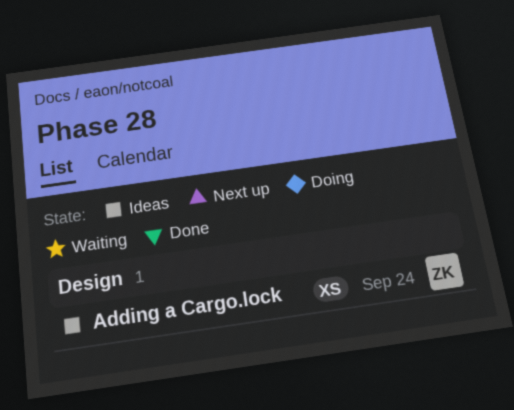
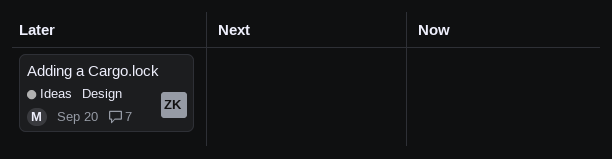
Adding a Cargo.lock, estimate: XS -> M
Adding a Cargo.lock, due: Sep 24 -> Sep 20

